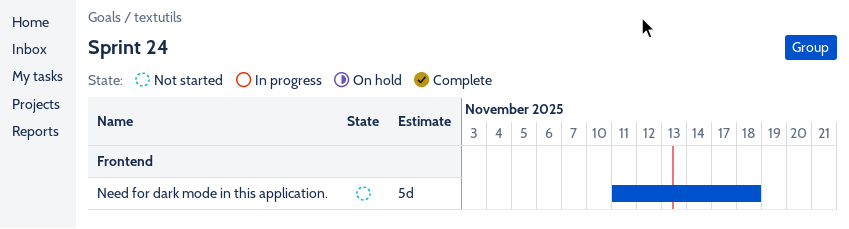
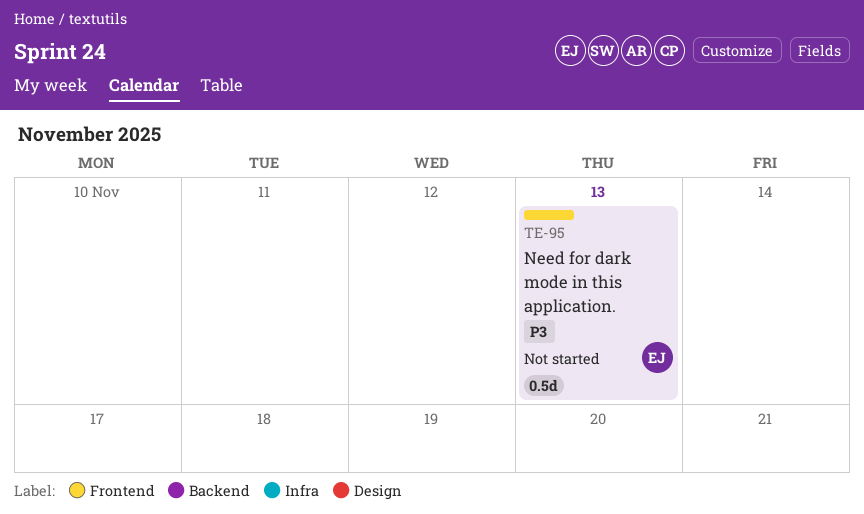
Need for dark mode in this application., estimate: 5d -> 0.5d
Need for dark mode in this application., due: Nov 18 -> Nov 13

